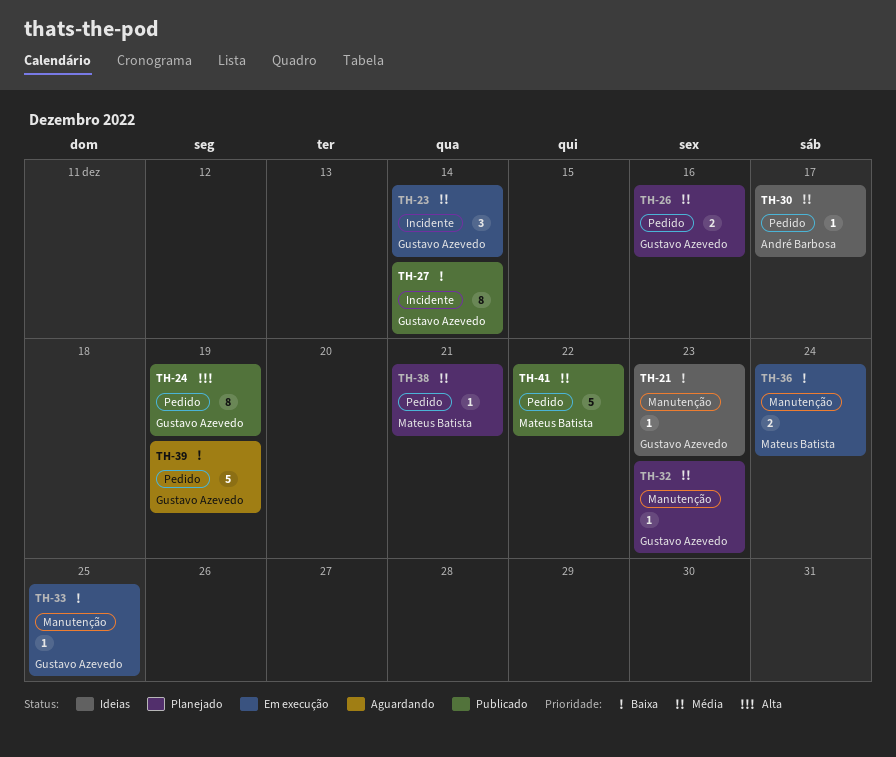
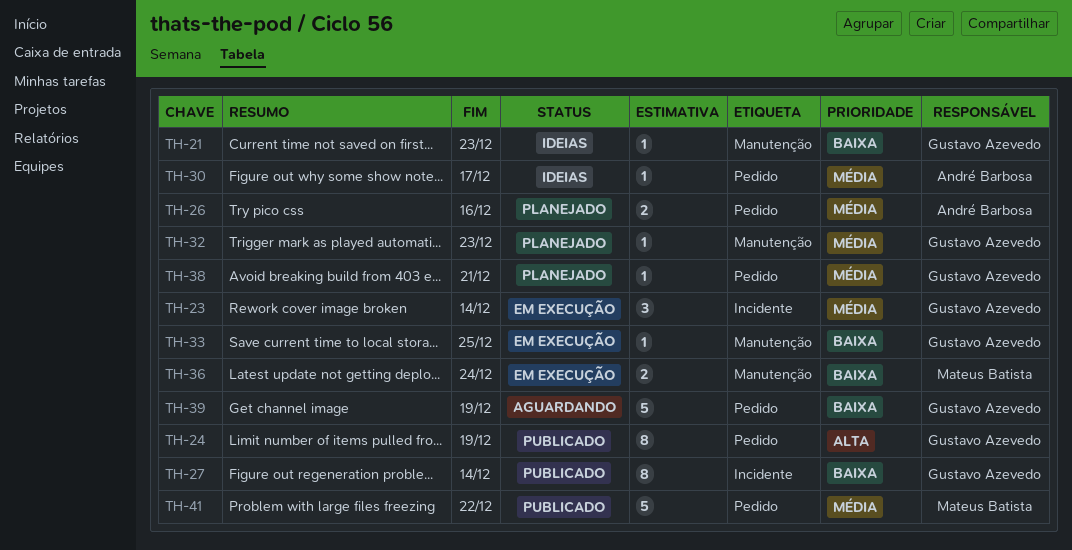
TH-26, owner: Gustavo Azevedo -> André Barbosa
TH-38, owner: Mateus Batista -> Gustavo Azevedo

